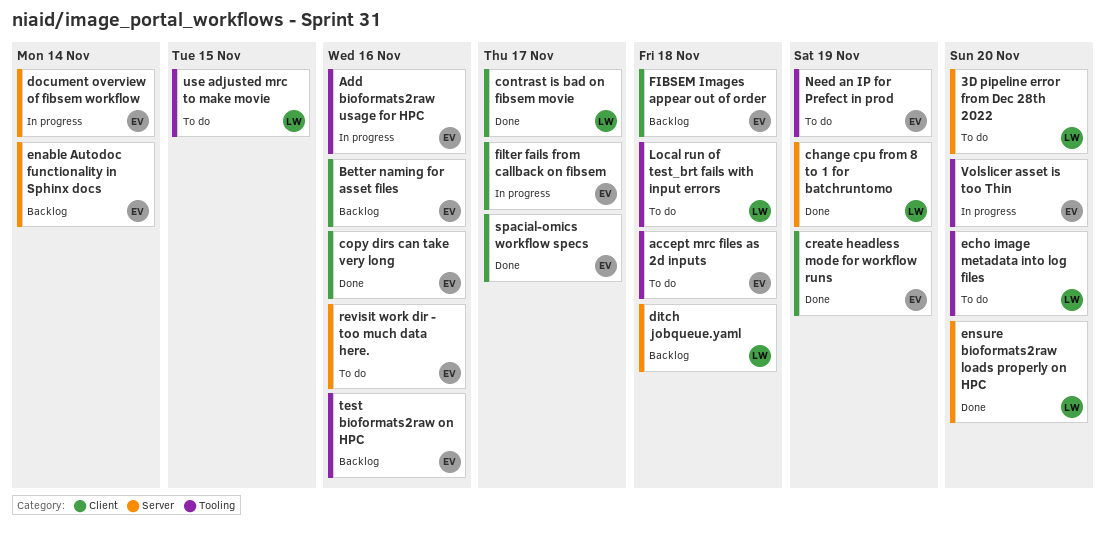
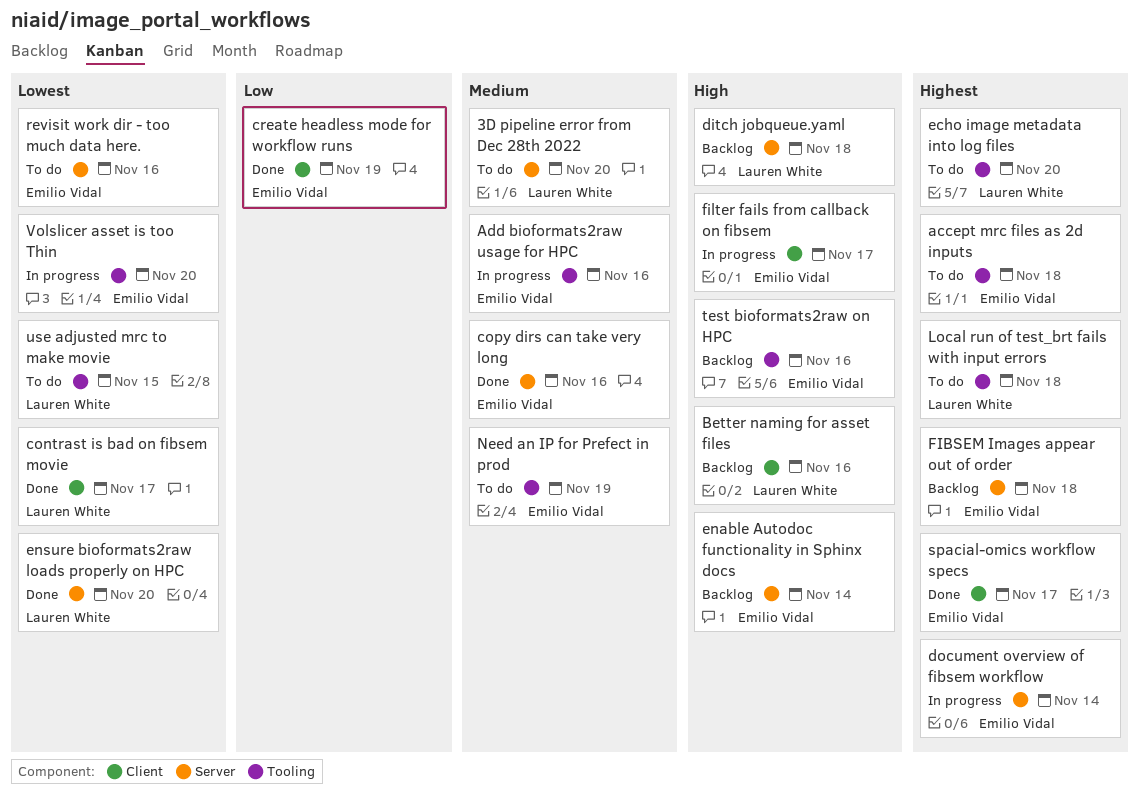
Better naming for asset files, owner: Emilio Vidal -> Lauren White
change cpu from 8 to 1 for batchruntomo: present -> none
copy dirs can take very long, label: Client -> Server
FIBSEM Images appear out of order, label: Client -> Server

